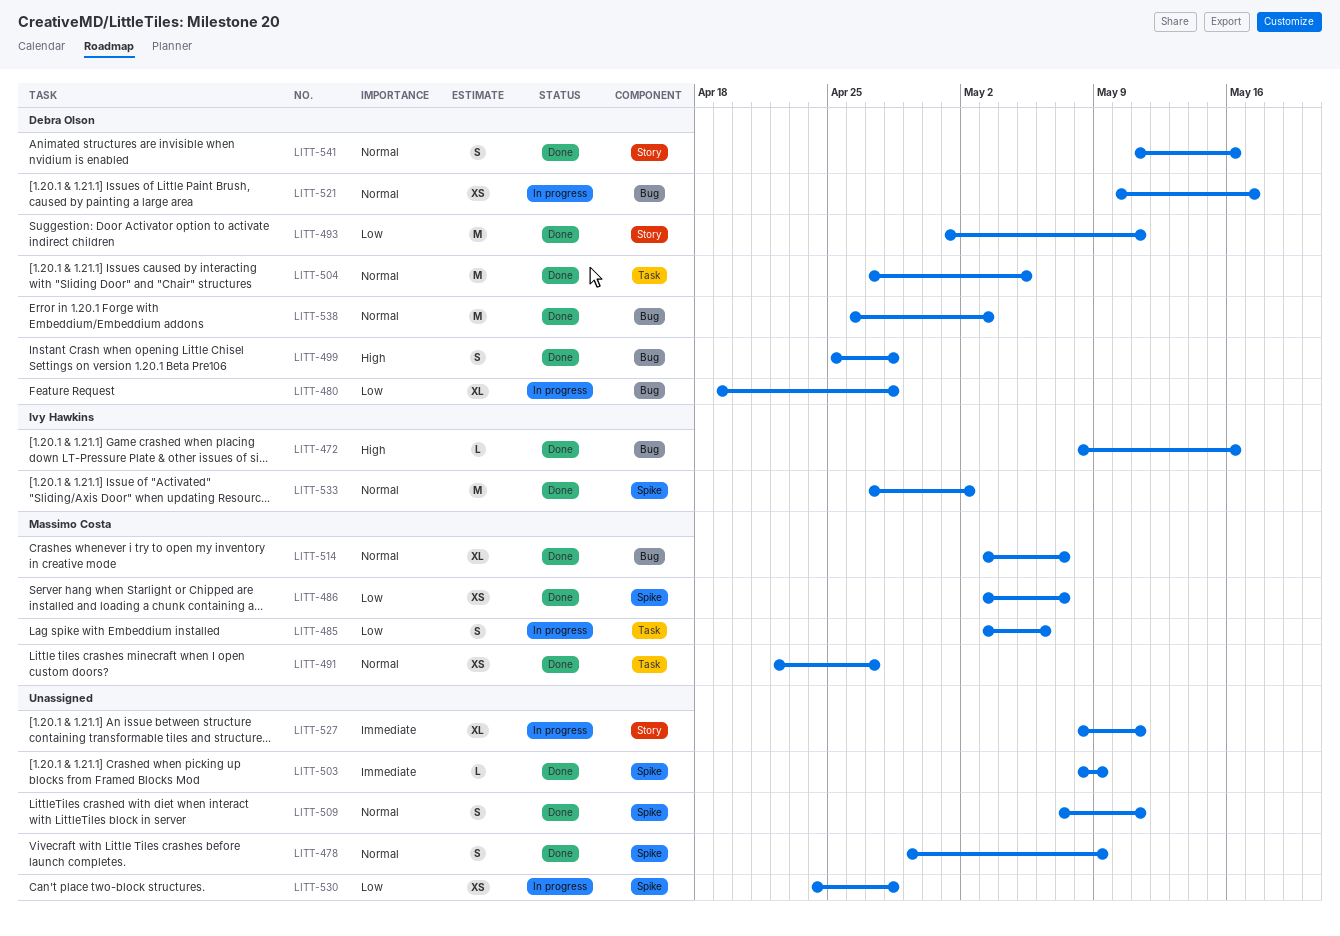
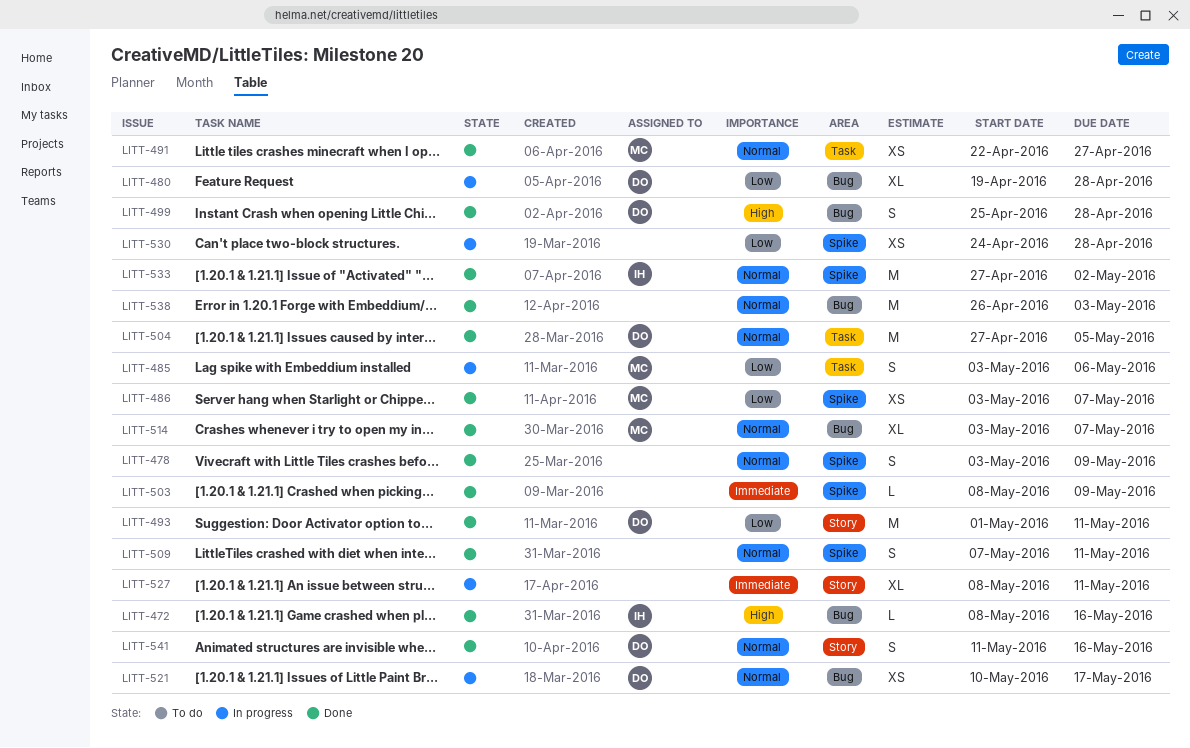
LITT-478, start: Apr 29 -> May 3
LITT-538, owner: Debra Olson -> none

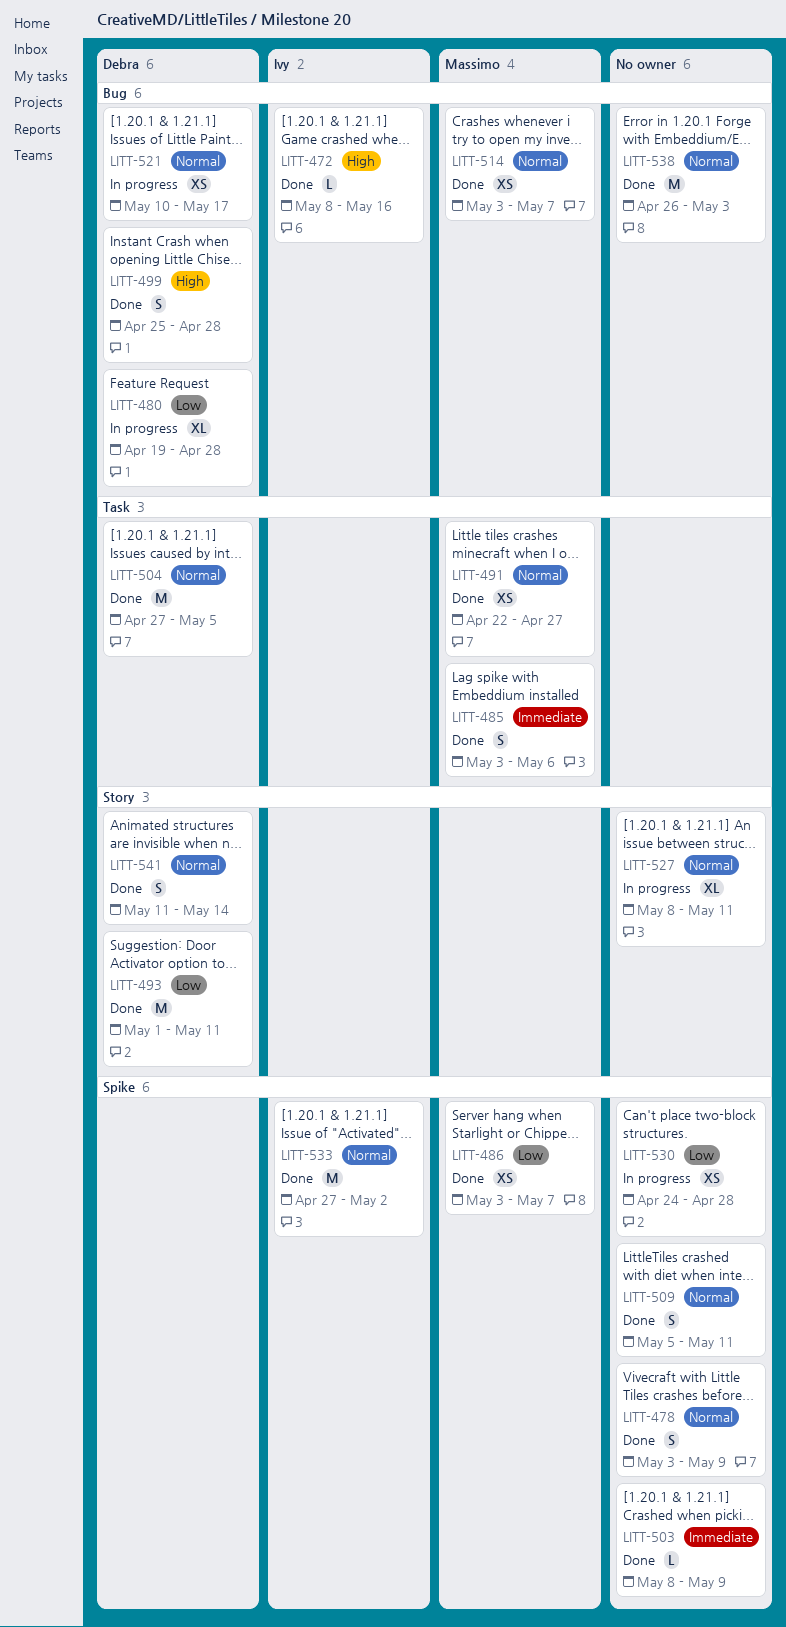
LITT-485, status: In progress -> Done
LITT-485, priority: Low -> Immediate
LITT-509, start: May 7 -> May 5
LITT-514, estimate: XL -> XS
LITT-527, priority: Immediate -> Normal
LITT-541, due: May 16 -> May 14

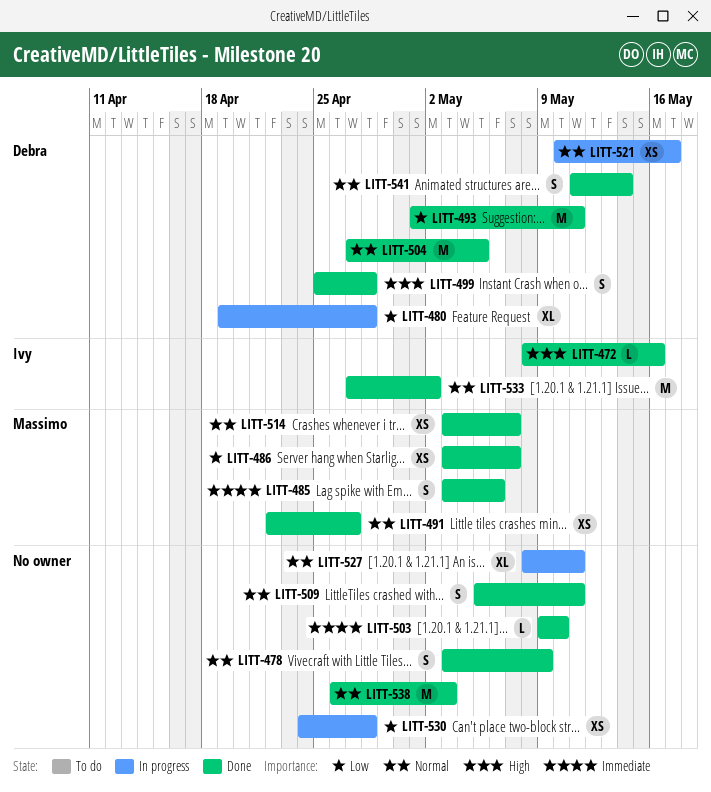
LITT-503, start: May 8 -> May 9
LITT-503, due: May 9 -> May 10

